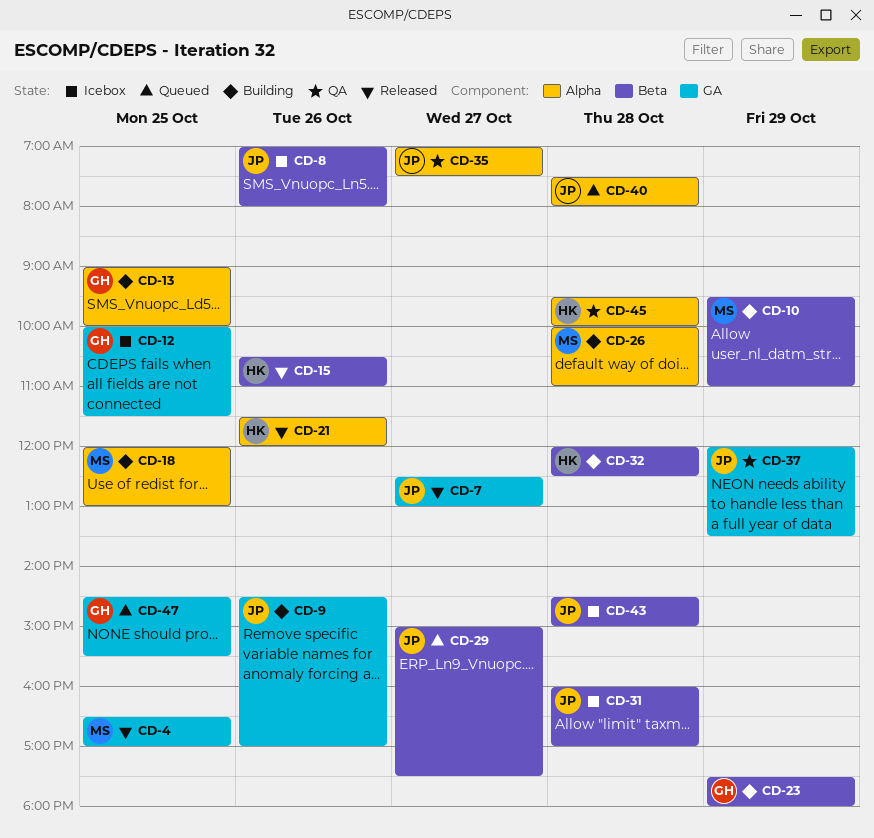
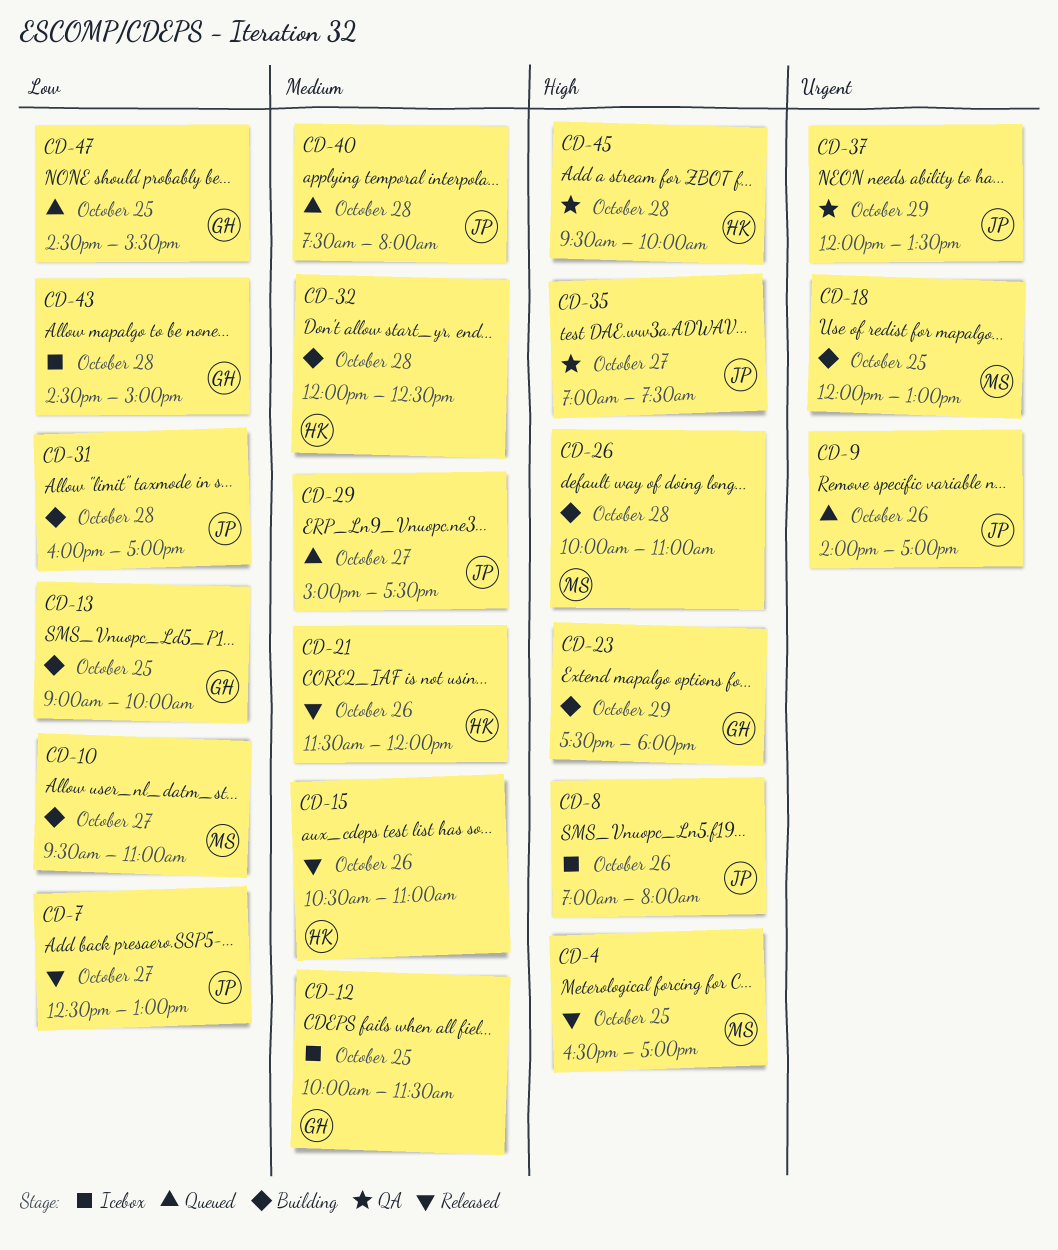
CD-9, status: Building -> Queued
CD-9, begins: 14:30 -> 14:00
CD-10, day: Oct 29 -> Oct 27
CD-31, status: Icebox -> Building
CD-43, owner: JP -> GH

